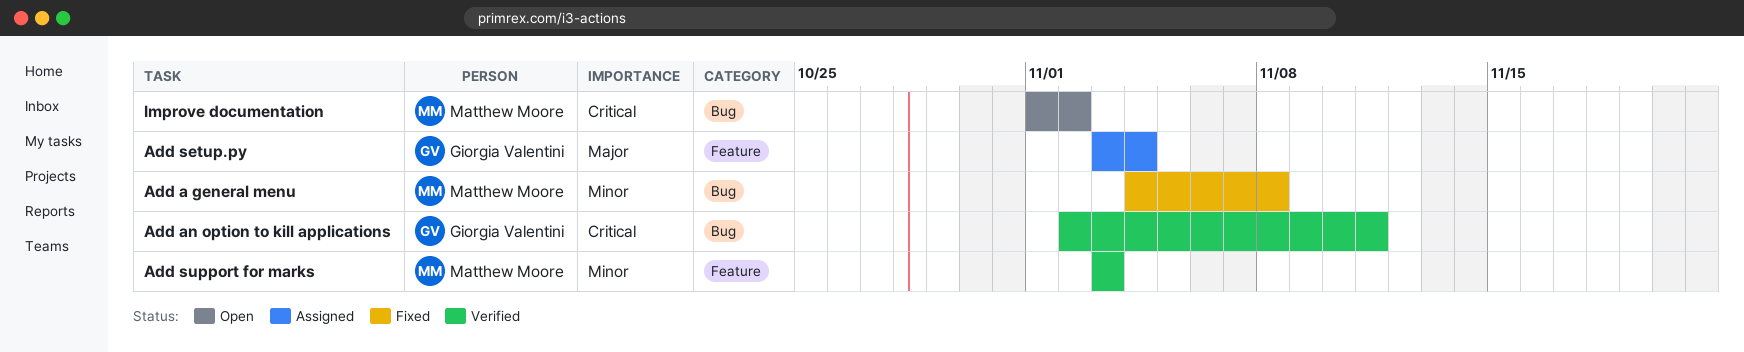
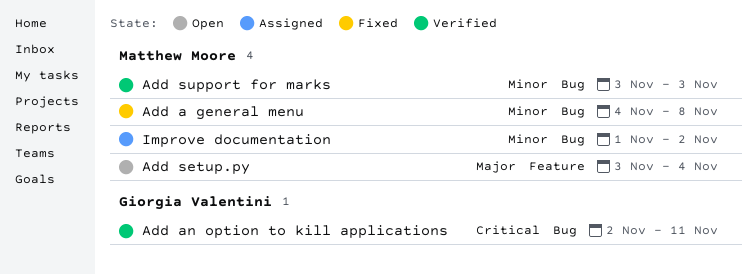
Add setup.py, status: Assigned -> Open
Add setup.py, owner: Giorgia Valentini -> Matthew Moore
Add support for marks, label: Feature -> Bug
Improve documentation, status: Open -> Assigned
Improve documentation, priority: Critical -> Minor

